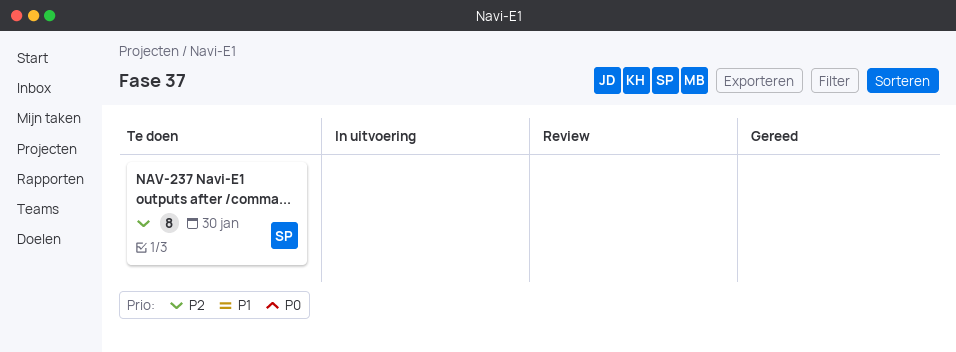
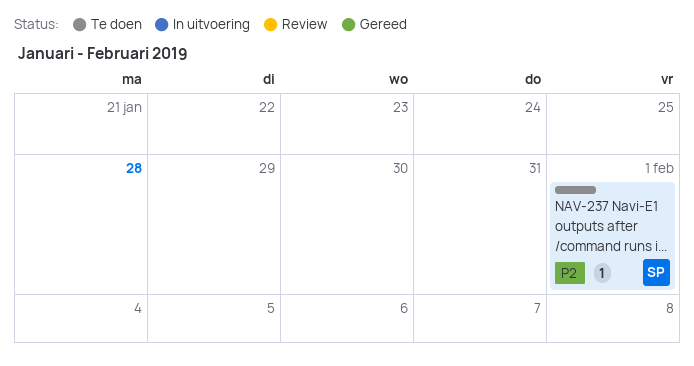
NAV-237, estimate: 8 -> 1
NAV-237, due: Jan 30 -> Feb 1

